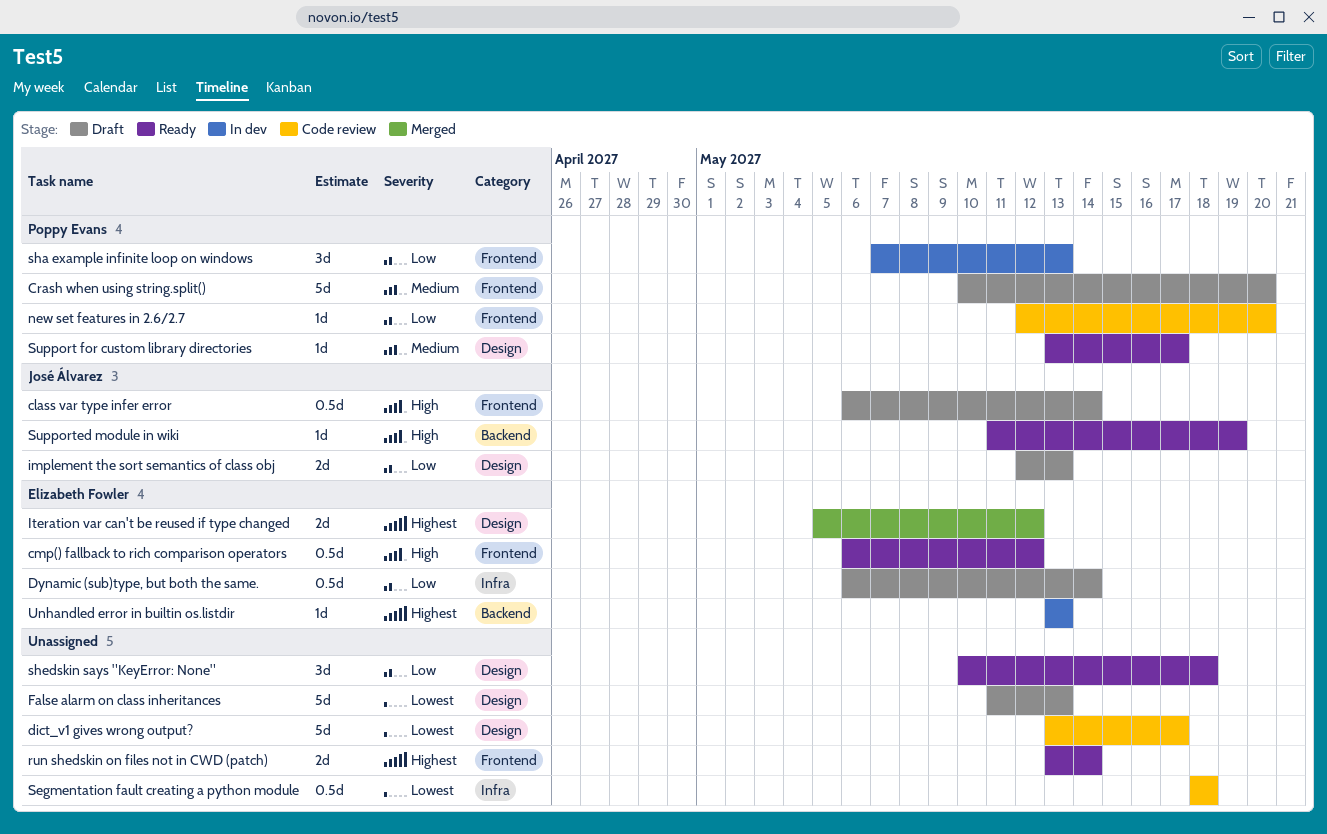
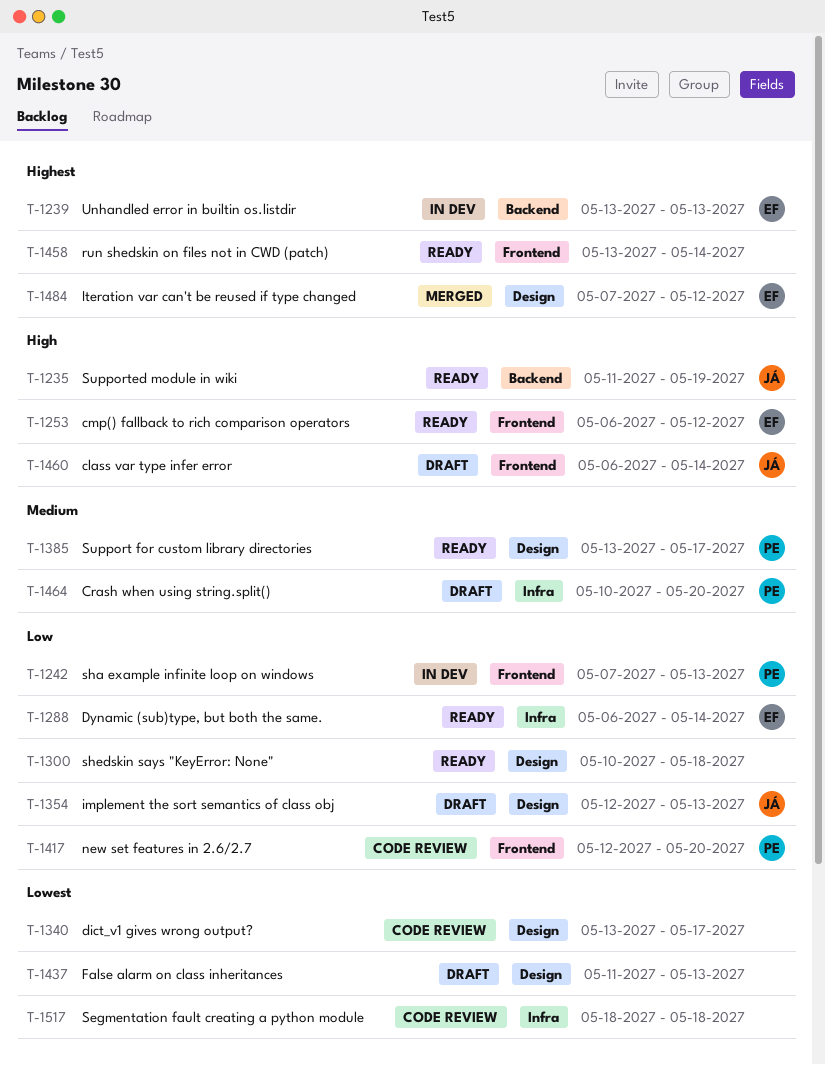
Crash when using string.split(), label: Frontend -> Infra
Dynamic (sub)type, but both the same., status: Draft -> Ready
Iteration var can't be reused if type changed, start: May 5 -> May 7

